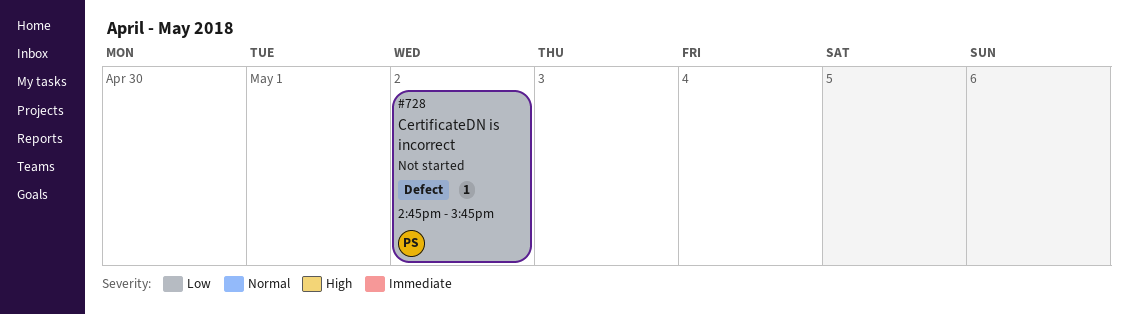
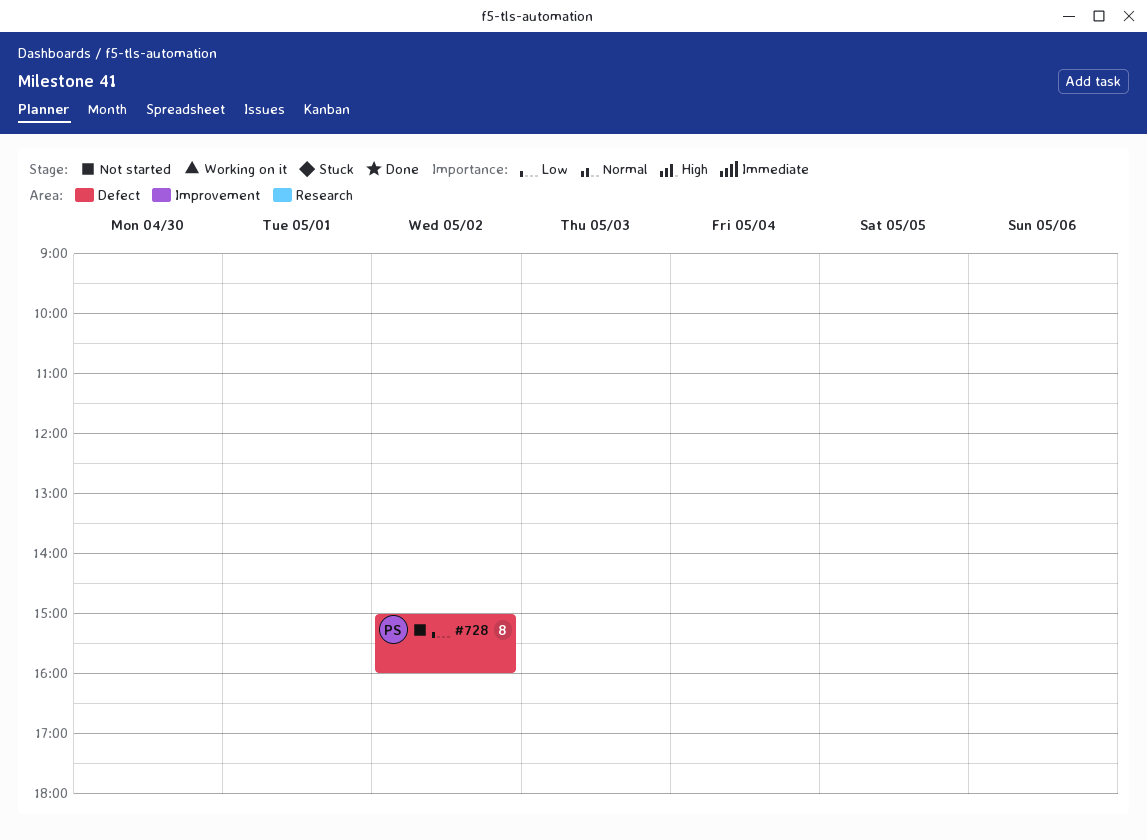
#728, estimate: 1 -> 8
#728, begins: 14:45 -> 15:00
#728, ends: 15:45 -> 16:00

